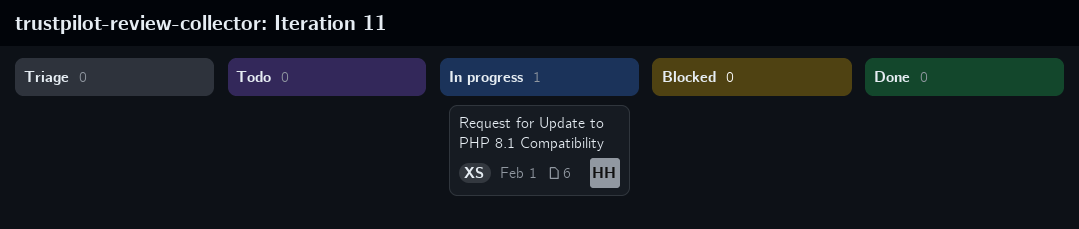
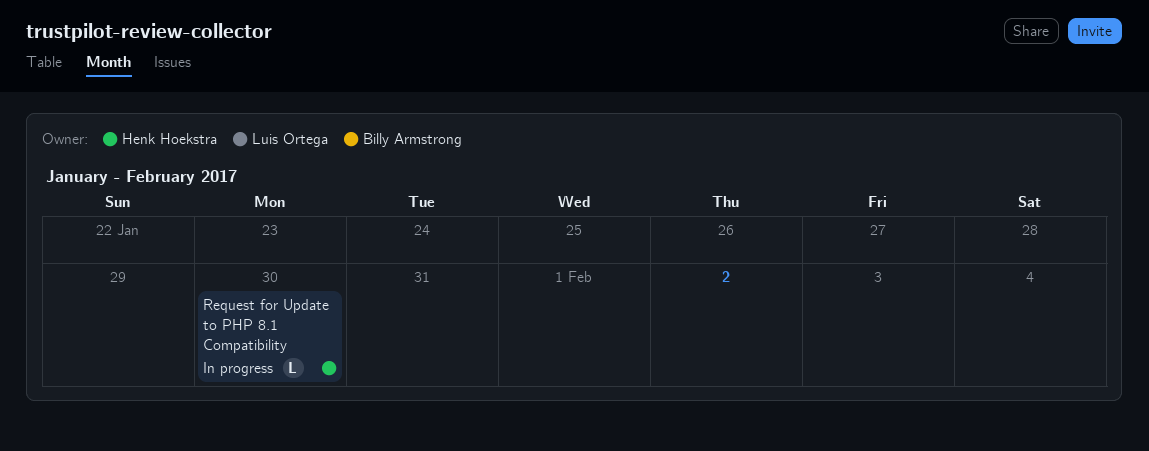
Request for Update to PHP 8.1 Compatibility, estimate: XS -> L
Request for Update to PHP 8.1 Compatibility, due: Feb 1 -> Jan 30

